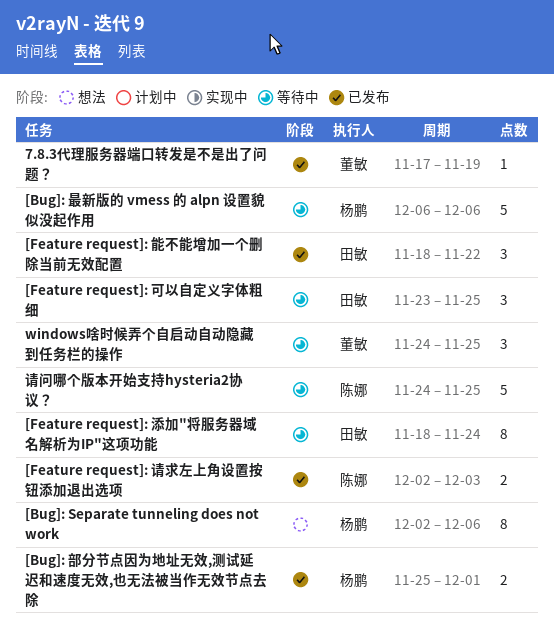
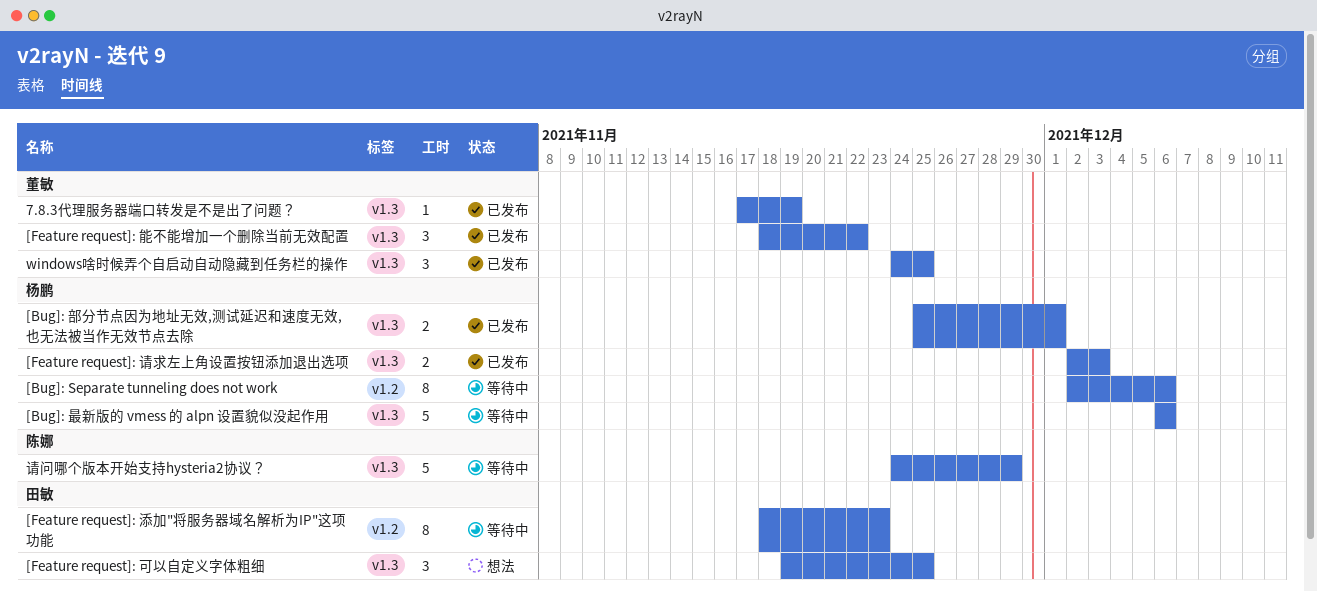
[Bug]: Separate tunneling does not work, status: 想法 -> 等待中
[Feature request]: 可以自定义字体粗细, status: 等待中 -> 想法
[Feature request]: 可以自定义字体粗细, start: Nov 23 -> Nov 19
[Feature request]: 添加"将服务器域名解析为IP"这项功能, due: Nov 24 -> Nov 23
[Feature request]: 能不能增加一个删除当前无效配置, owner: 田敏 -> 董敏
[Feature request]: 请求左上角设置按钮添加退出选项, owner: 陈娜 -> 杨鹏
windows啥时候弄个自启动自动隐藏到任务栏的操作, status: 等待中 -> 已发布
请问哪个版本开始支持hysteria2协议？, due: Nov 25 -> Nov 29

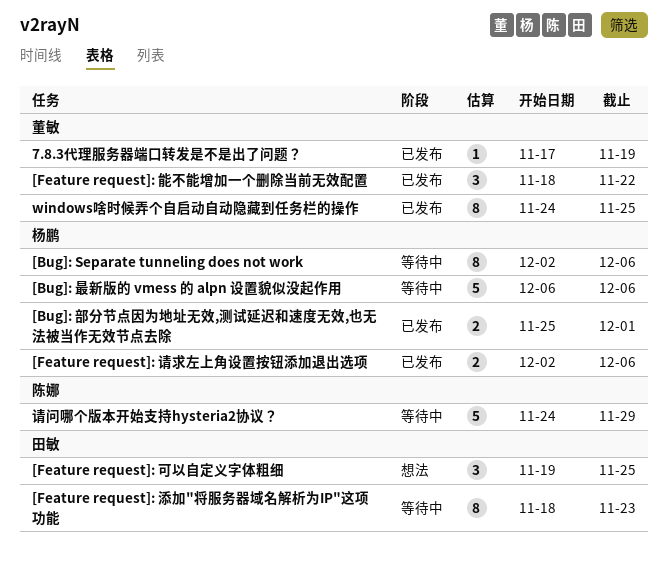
[Feature request]: 请求左上角设置按钮添加退出选项, due: Dec 3 -> Dec 6
windows啥时候弄个自启动自动隐藏到任务栏的操作, estimate: 3 -> 8

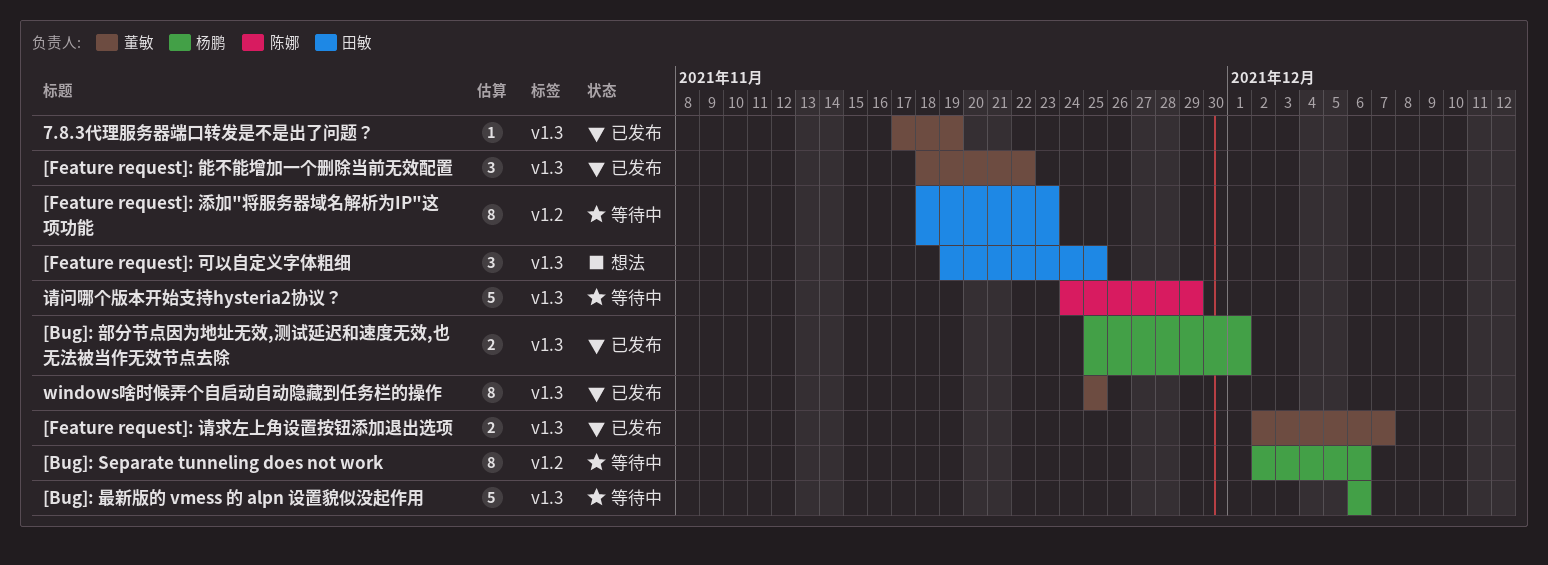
[Feature request]: 请求左上角设置按钮添加退出选项, owner: 杨鹏 -> 董敏
[Feature request]: 请求左上角设置按钮添加退出选项, due: Dec 6 -> Dec 7
windows啥时候弄个自启动自动隐藏到任务栏的操作, start: Nov 24 -> Nov 25

